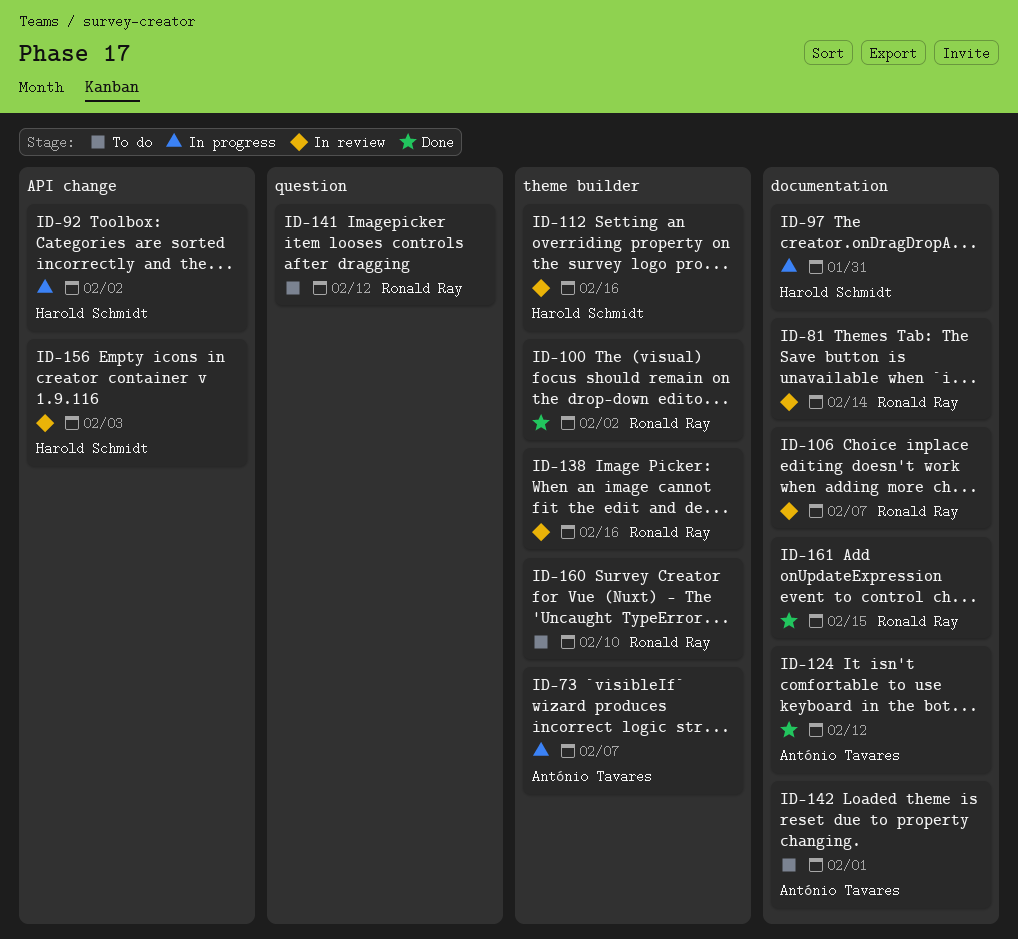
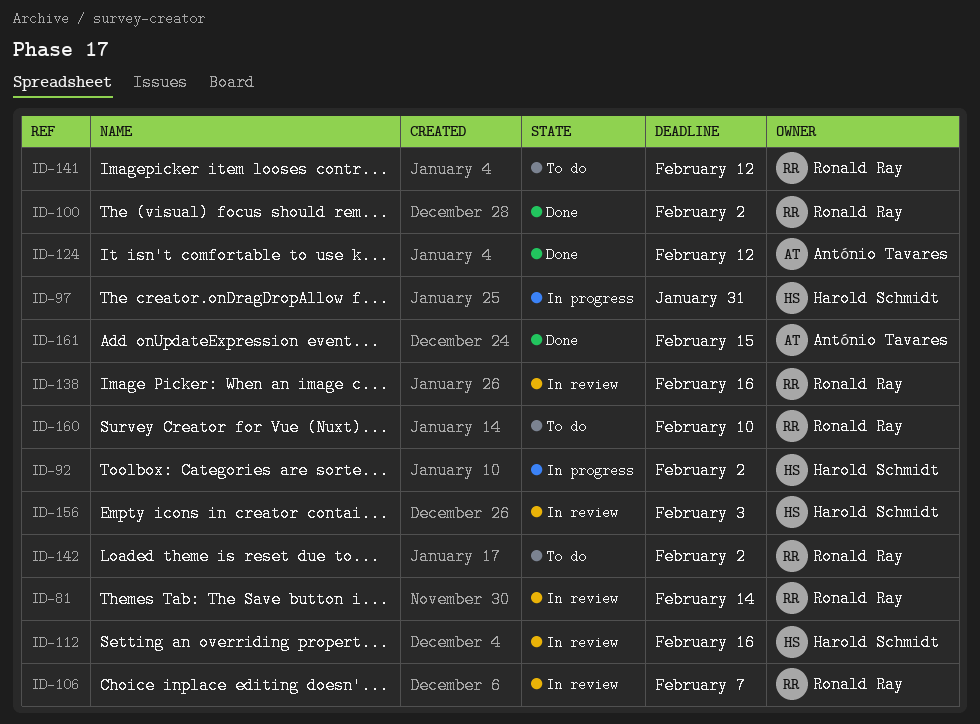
ID-73: present -> none
ID-142, owner: António Tavares -> Ronald Ray
ID-142, due: Feb 1 -> Feb 2
ID-161, owner: Ronald Ray -> António Tavares

